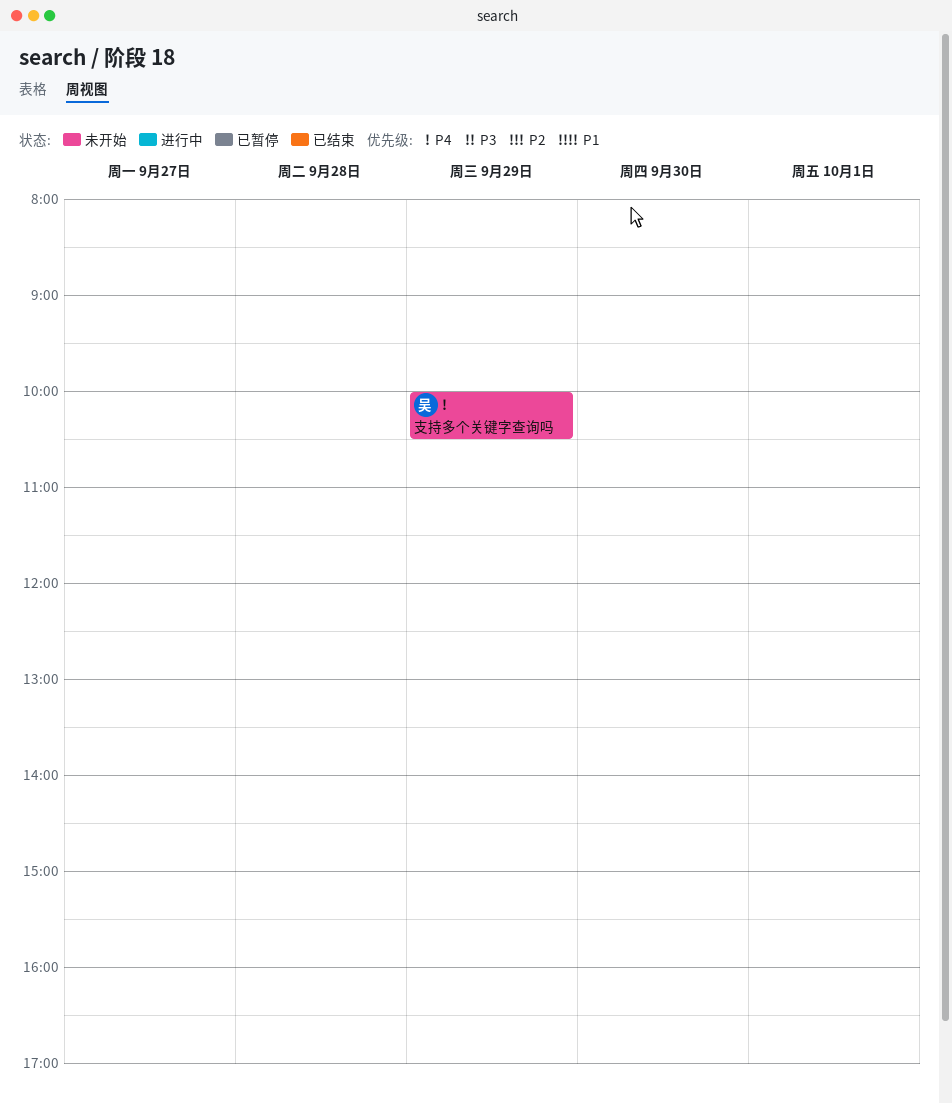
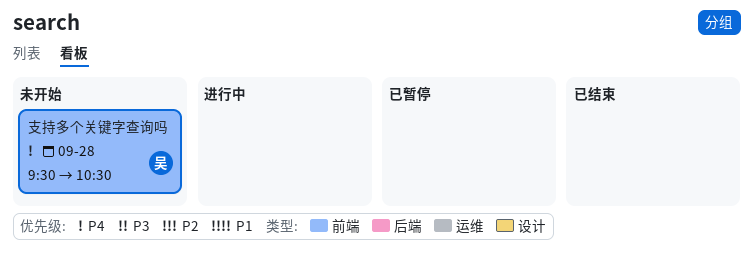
支持多个关键字查询吗, day: Sep 29 -> Sep 28
支持多个关键字查询吗, begins: 10:00 -> 09:30

